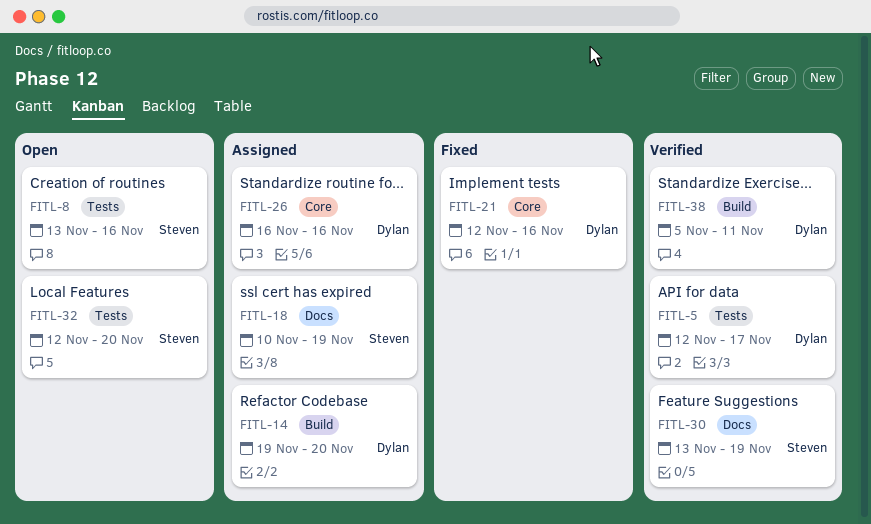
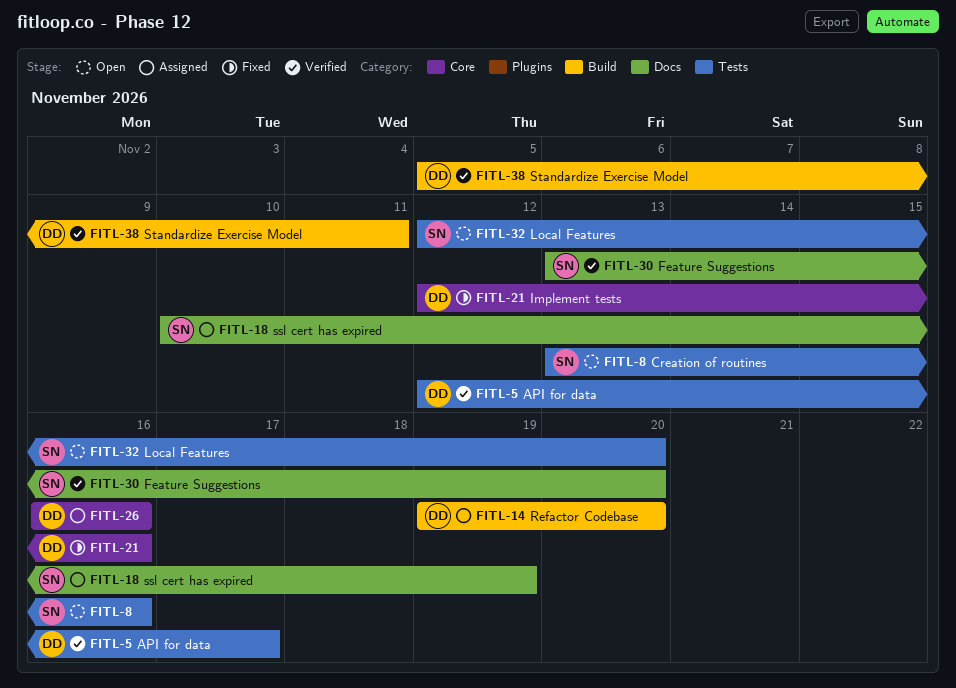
FITL-30, due: Nov 19 -> Nov 20

